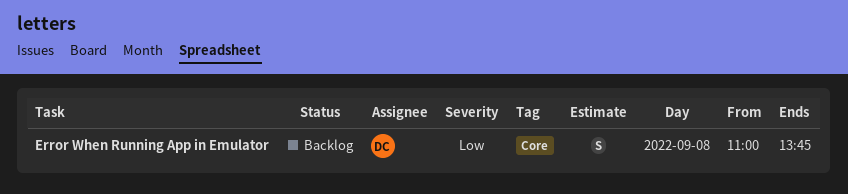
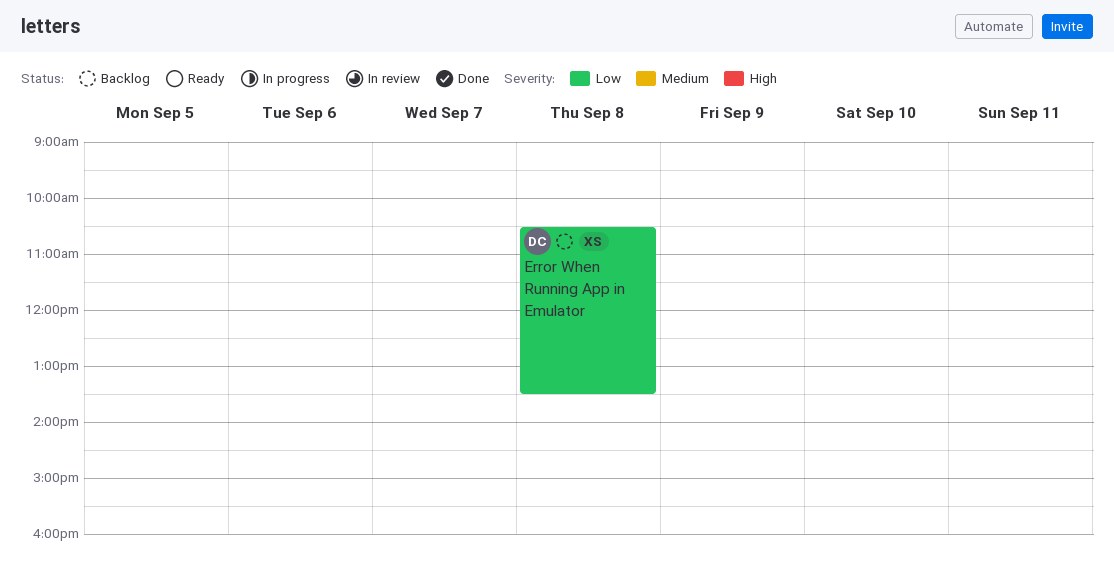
Error When Running App in Emulator, estimate: S -> XS
Error When Running App in Emulator, begins: 11:00 -> 10:30
Error When Running App in Emulator, ends: 13:45 -> 13:30

